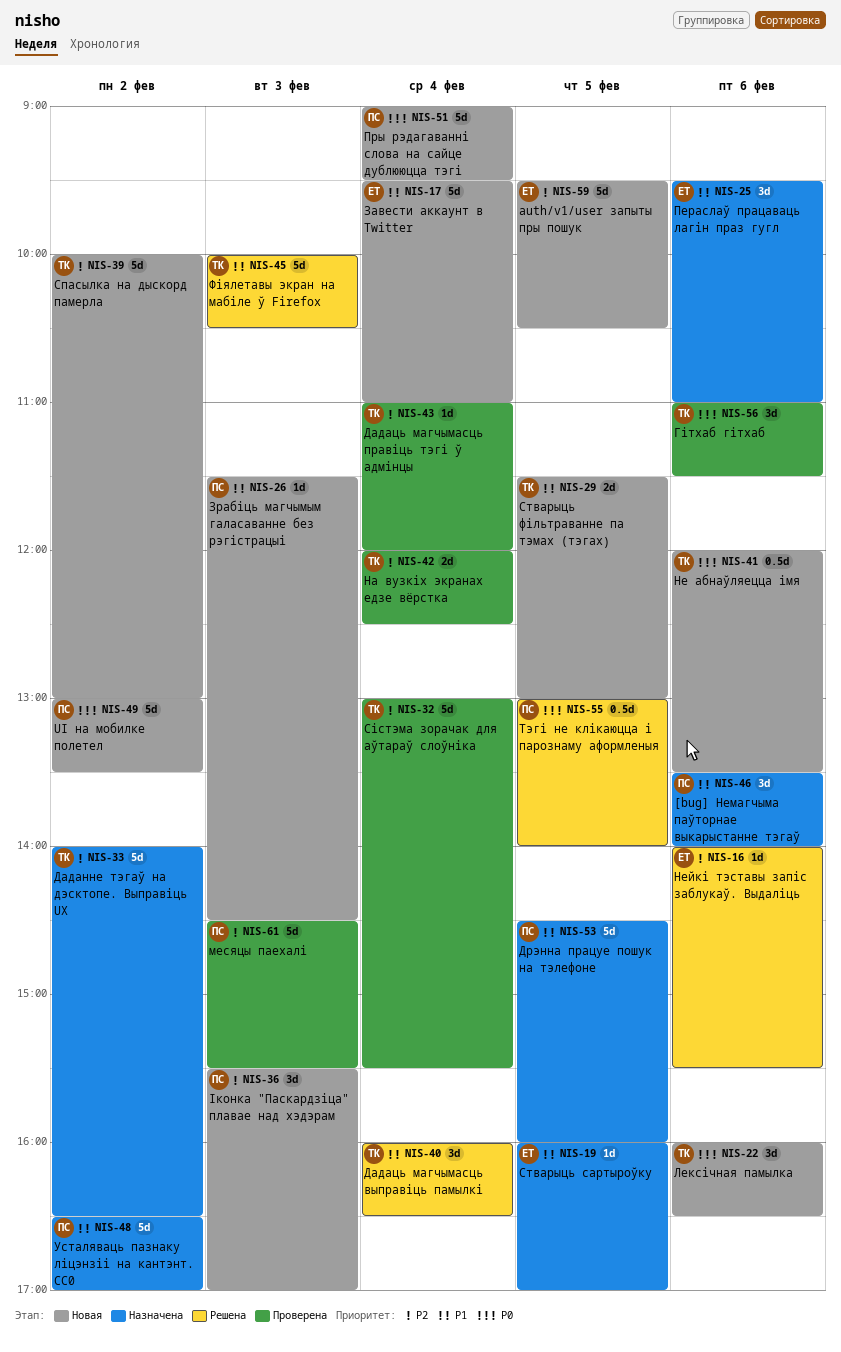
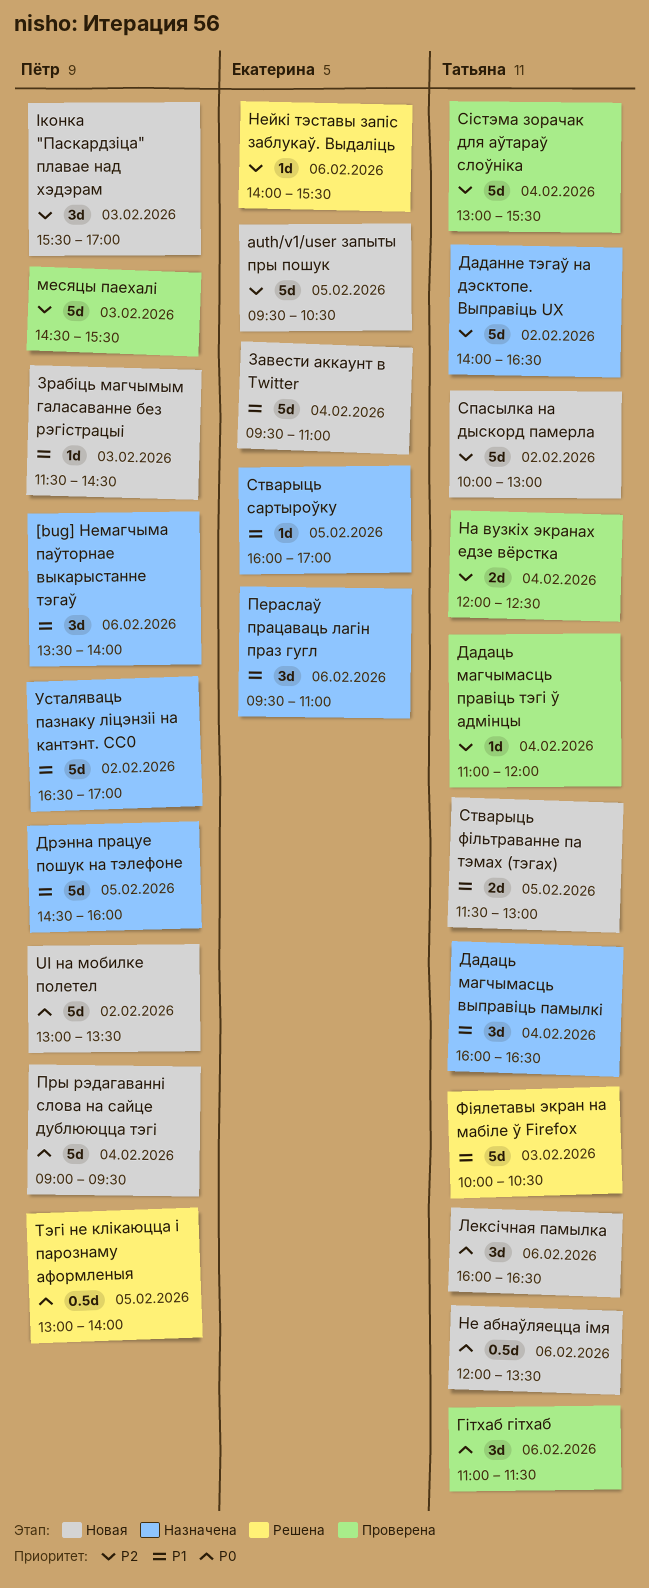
Дадаць магчымасць выправіць памылкі, status: Решена -> Назначена

